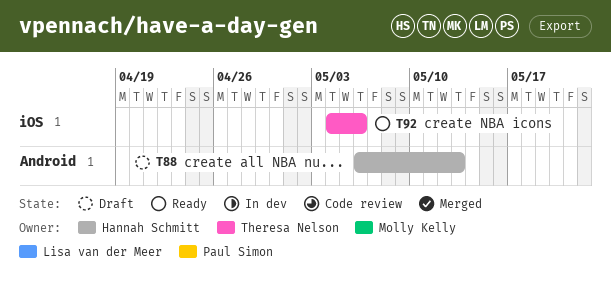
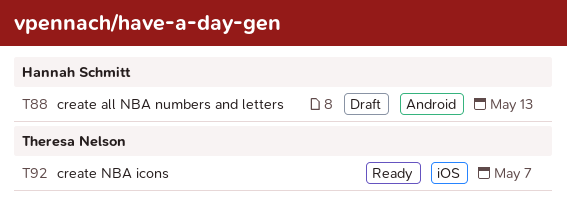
T92, due: May 6 -> May 7

